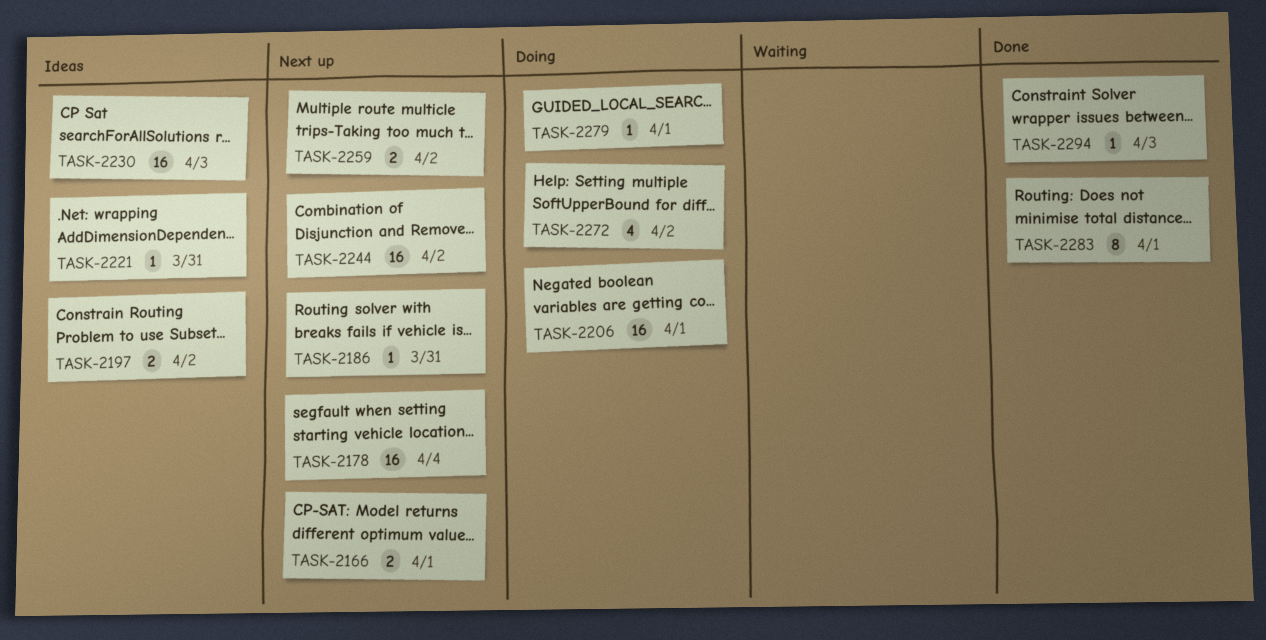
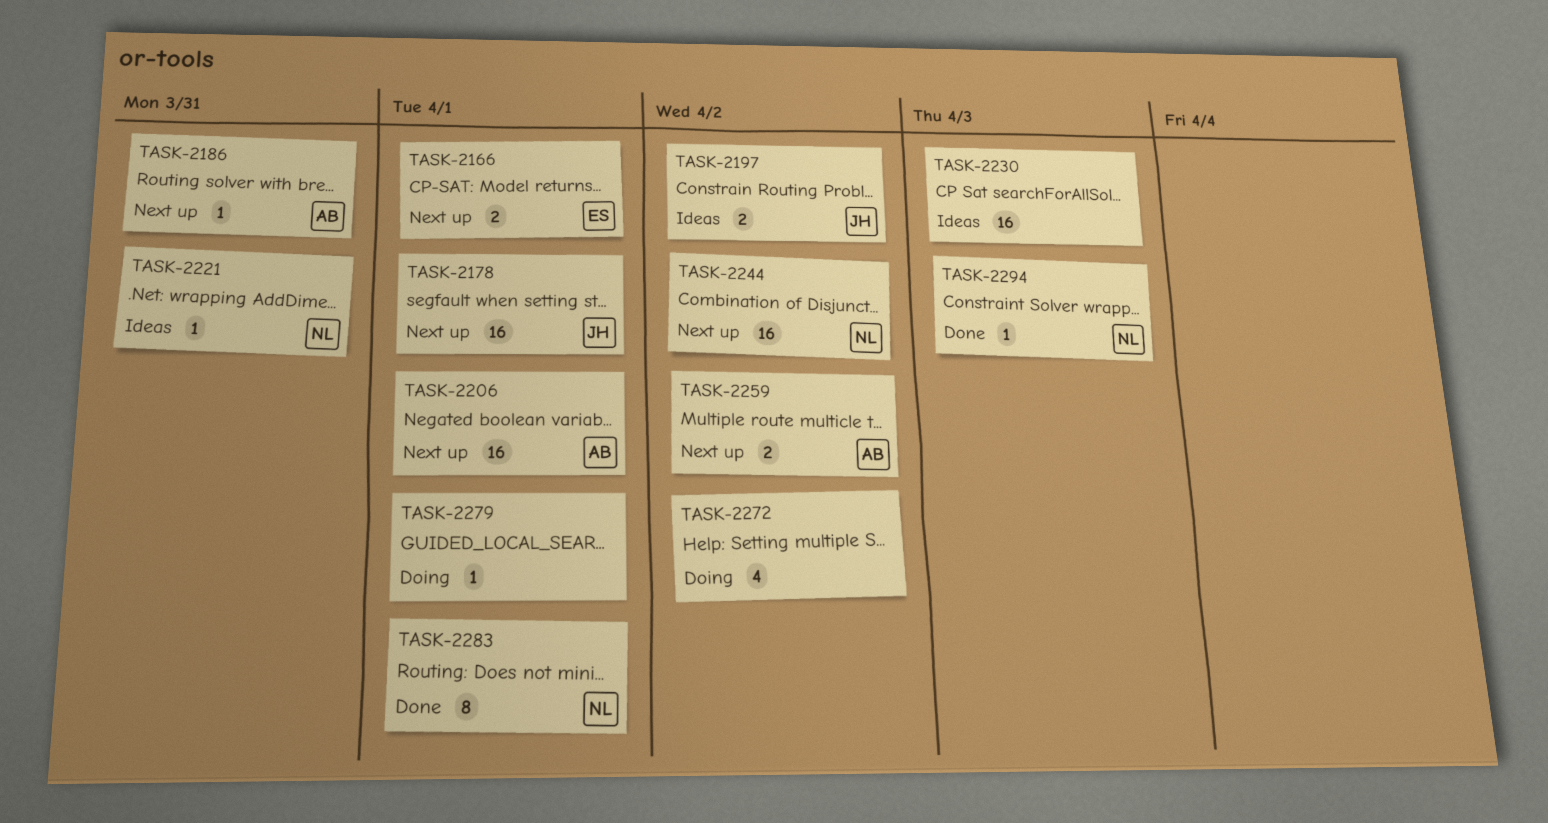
TASK-2178, due: Apr 4 -> Apr 1
TASK-2206, status: Doing -> Next up

